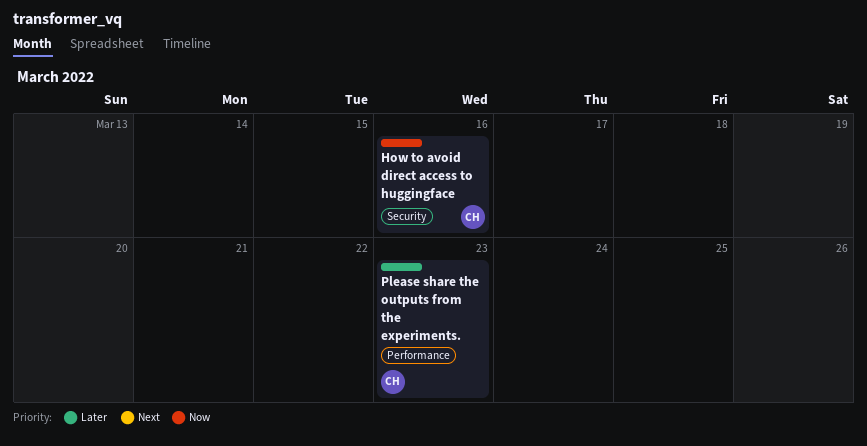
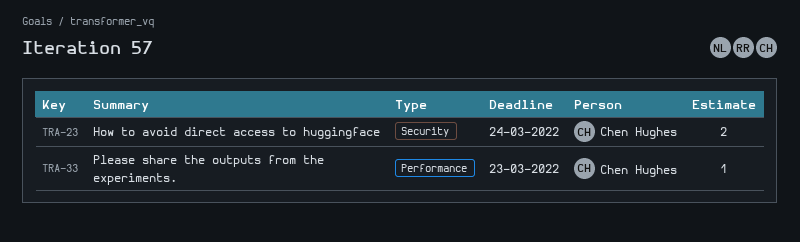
How to avoid direct access to huggingface, due: Mar 16 -> Mar 24

